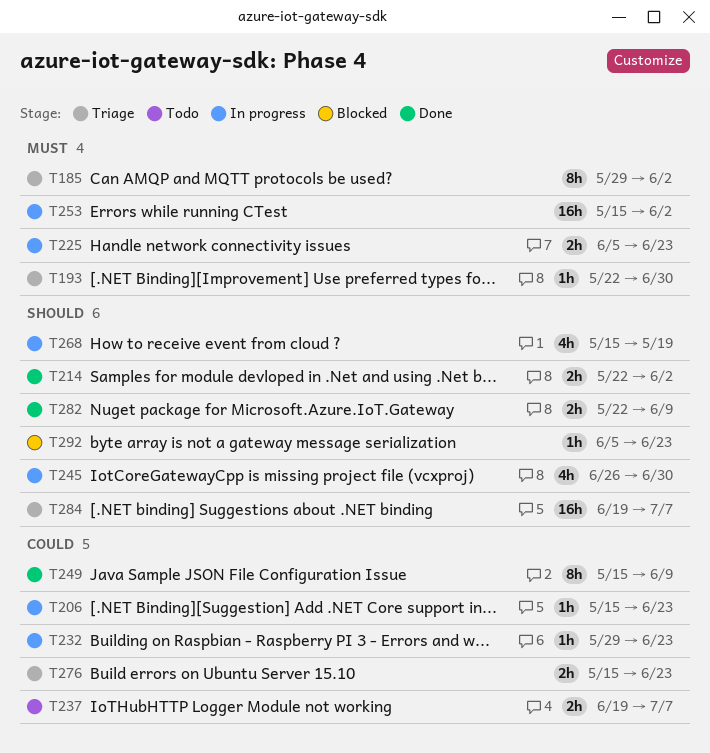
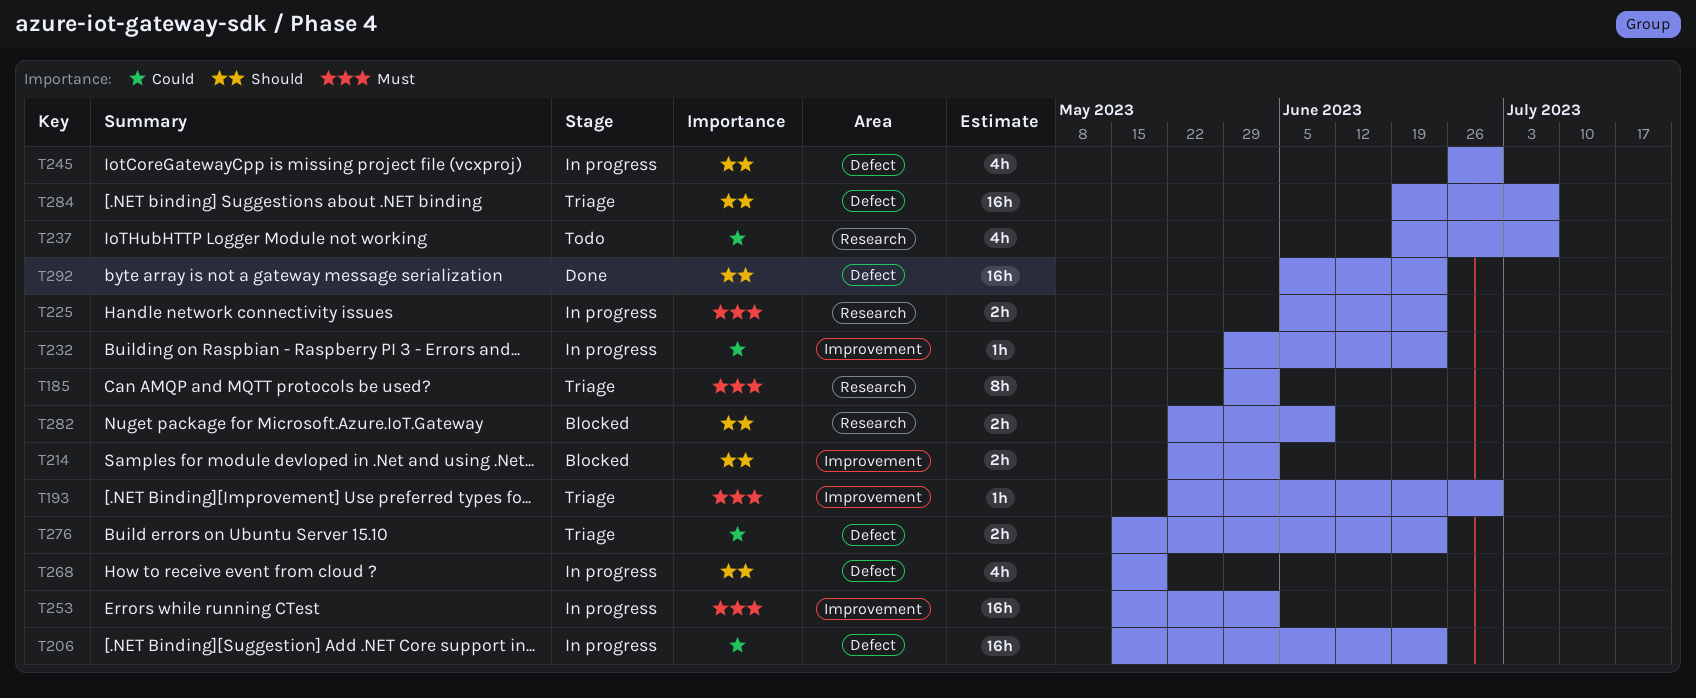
T206, estimate: 1h -> 16h
T214, status: Done -> Blocked
T237, estimate: 2h -> 4h
T249: present -> none
T282, status: Done -> Blocked
T292, status: Blocked -> Done
T292, estimate: 1h -> 16h

